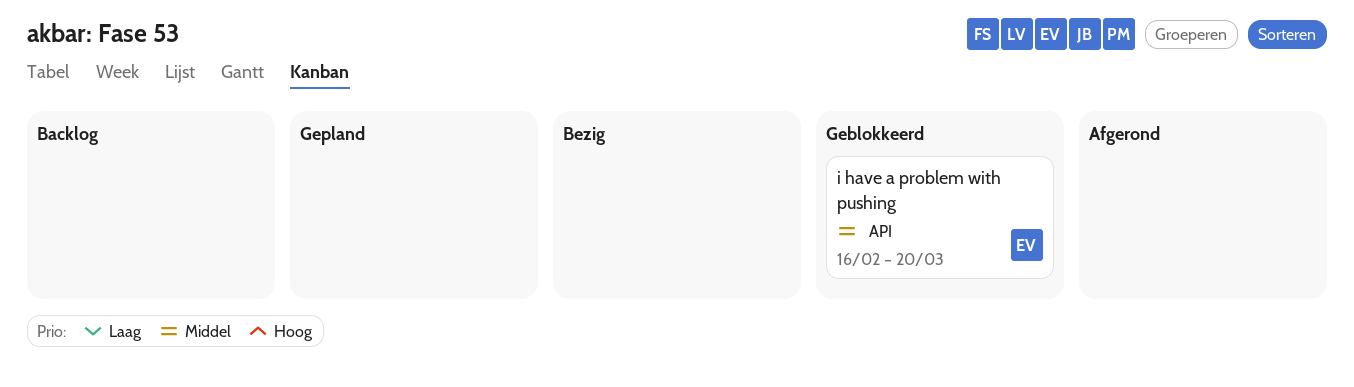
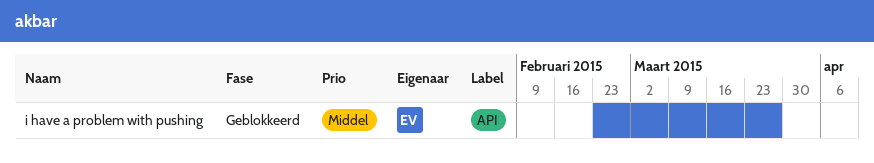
i have a problem with pushing, start: Feb 16 -> Feb 23
i have a problem with pushing, due: Mar 20 -> Mar 27

